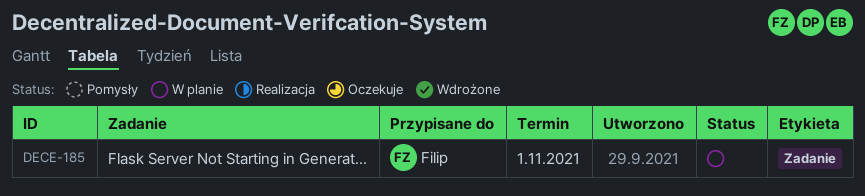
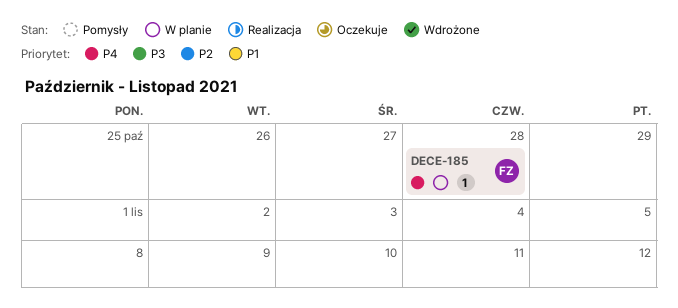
DECE-185, due: Nov 1 -> Oct 28

